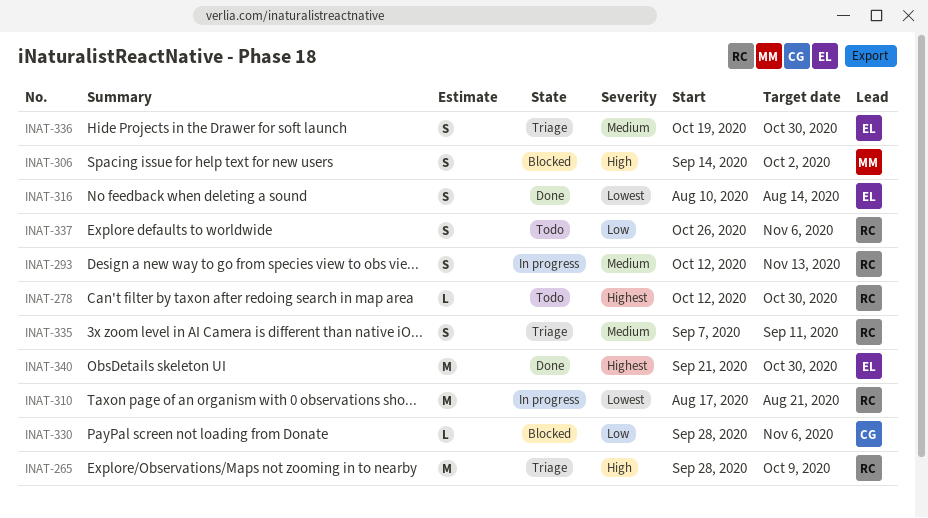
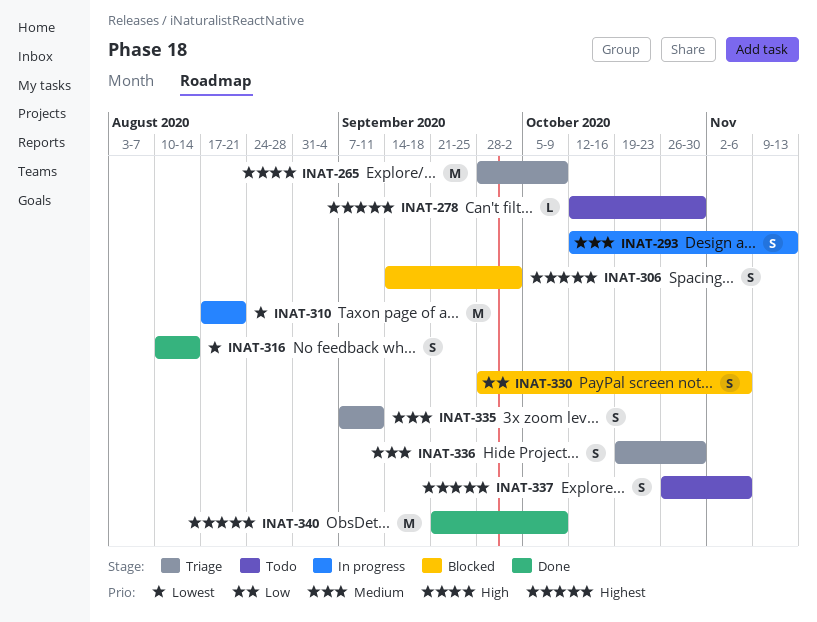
INAT-306, priority: High -> Highest
INAT-330, estimate: L -> S
INAT-337, priority: Low -> Highest
INAT-340, due: Oct 30 -> Oct 9

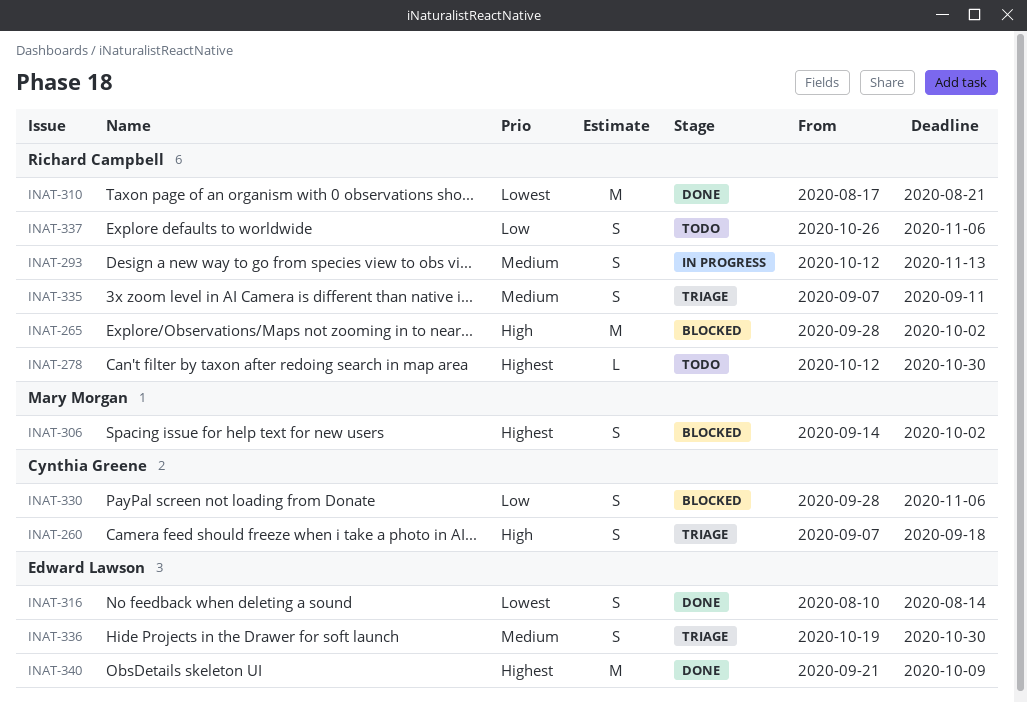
INAT-260: none -> present
INAT-265, status: Triage -> Blocked
INAT-265, due: Oct 9 -> Oct 2
INAT-310, status: In progress -> Done
INAT-337, priority: Highest -> Low

